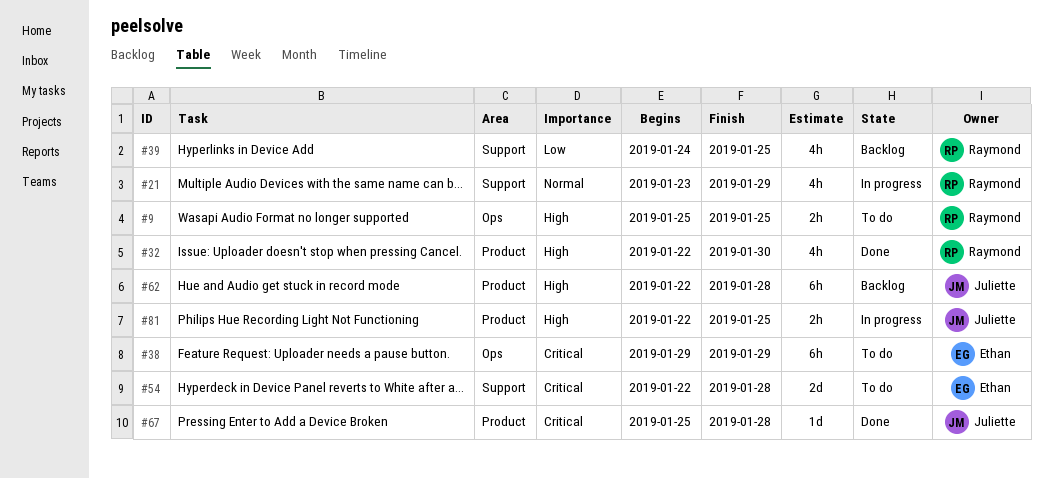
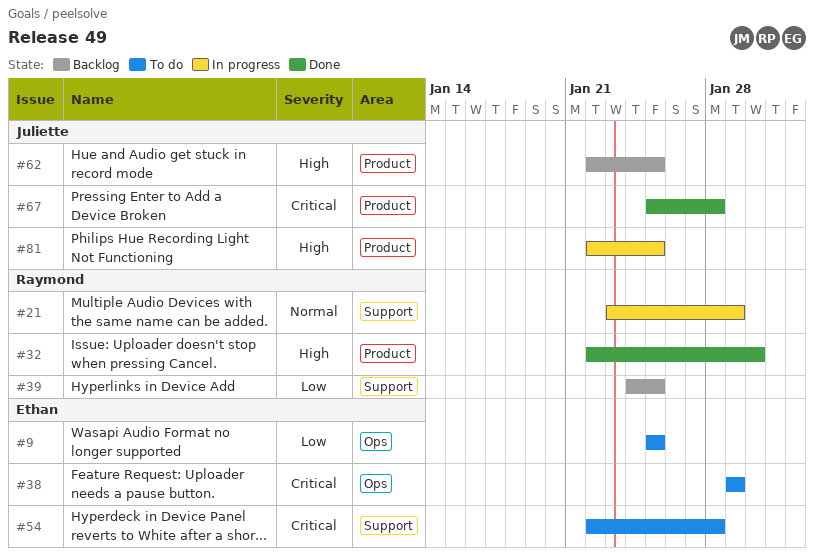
#9, owner: Raymond -> Ethan
#9, priority: High -> Low
#62, due: Jan 28 -> Jan 25

